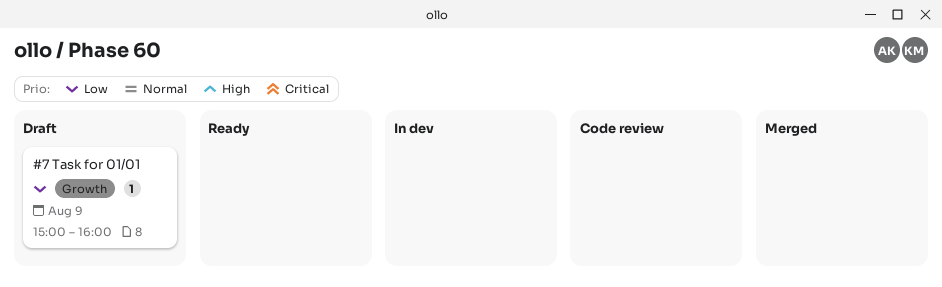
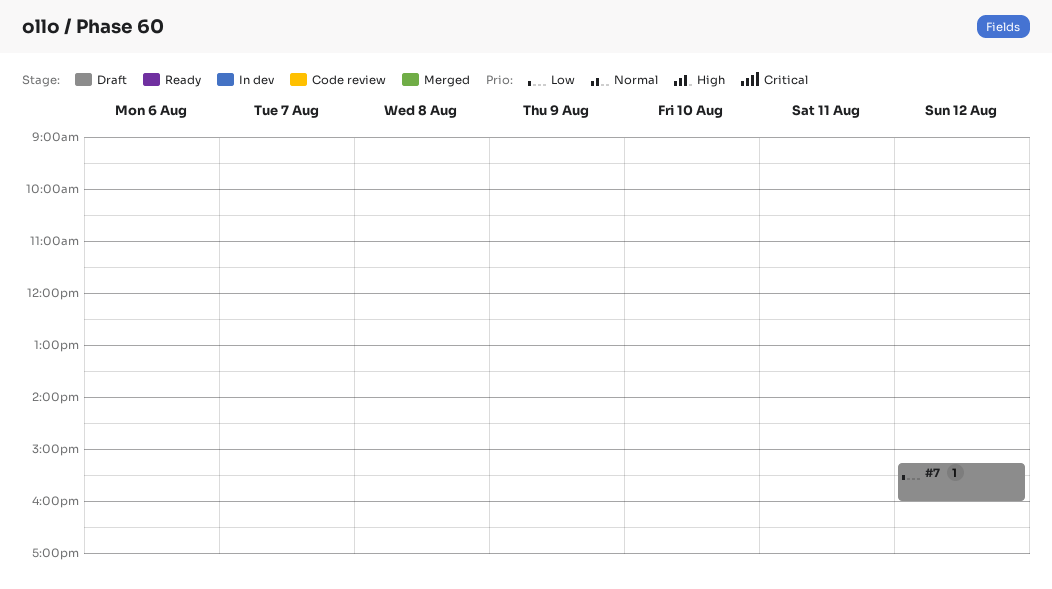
#7, day: Aug 9 -> Aug 12
#7, begins: 15:00 -> 15:15

